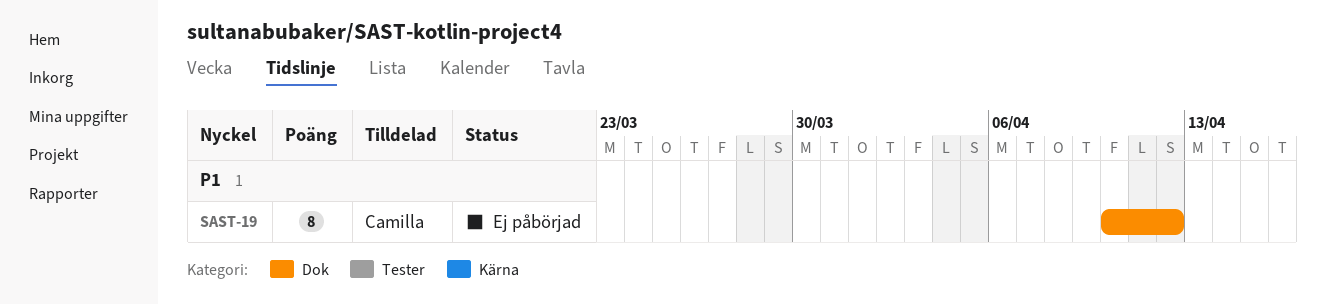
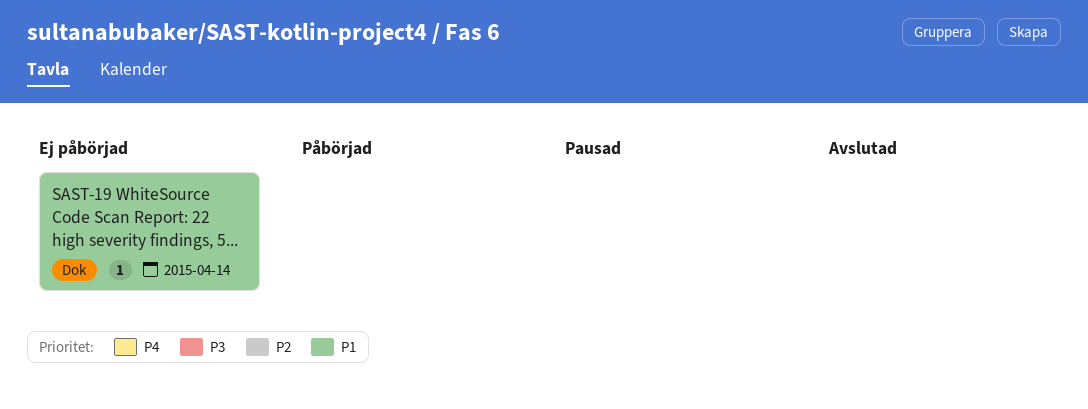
SAST-19, estimate: 8 -> 1
SAST-19, due: Apr 12 -> Apr 14

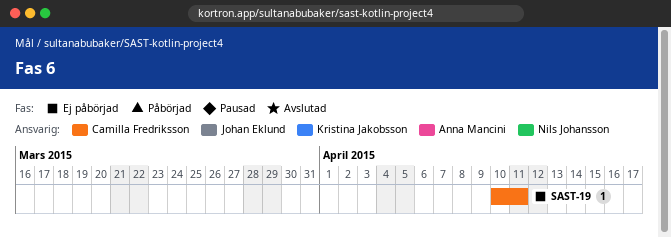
SAST-19, due: Apr 14 -> Apr 11

